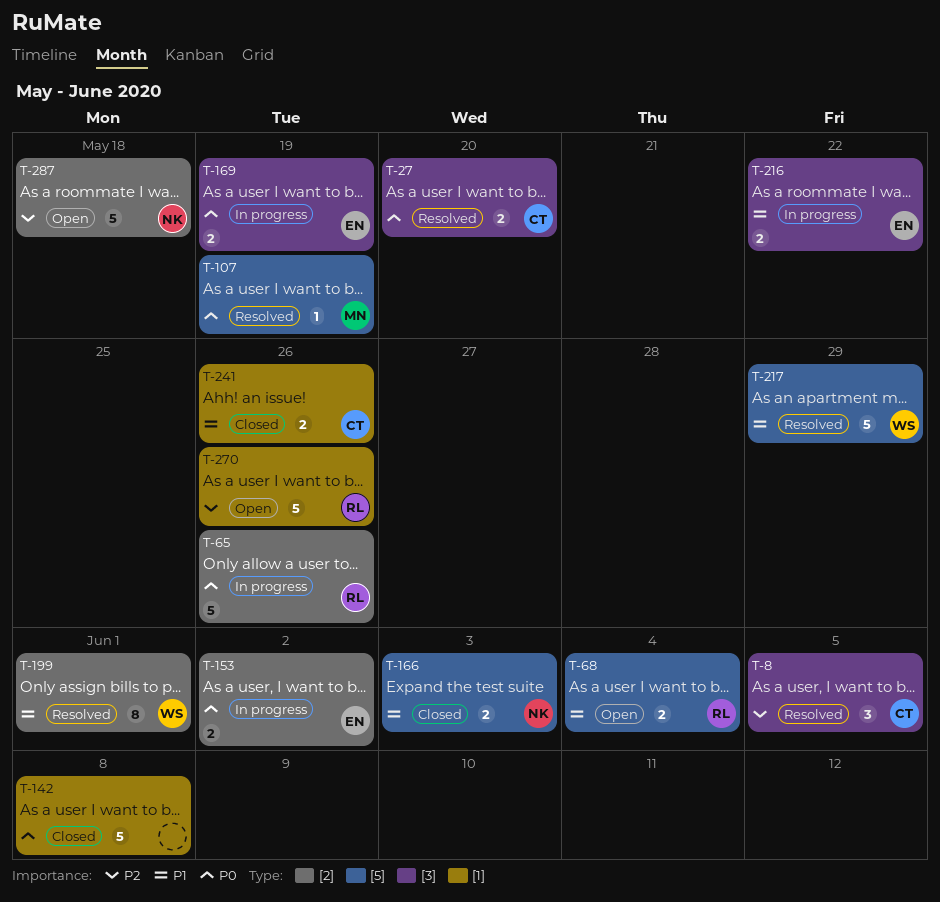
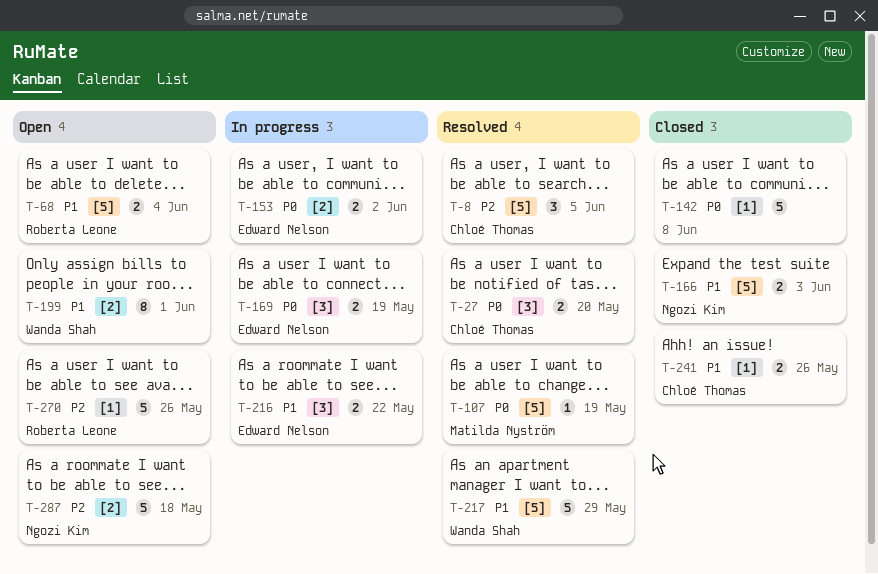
T-8, label: [3] -> [5]
T-65: present -> none
T-199, status: Resolved -> Open

